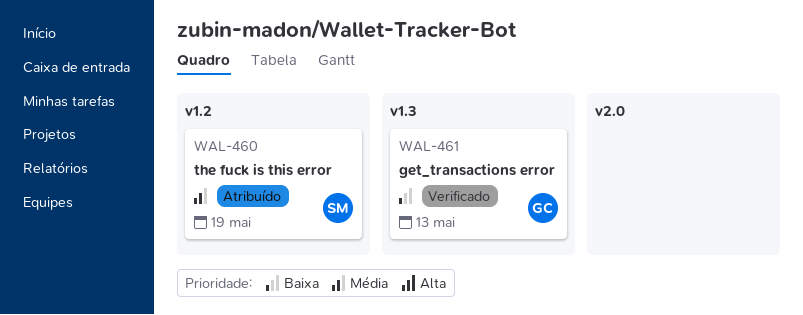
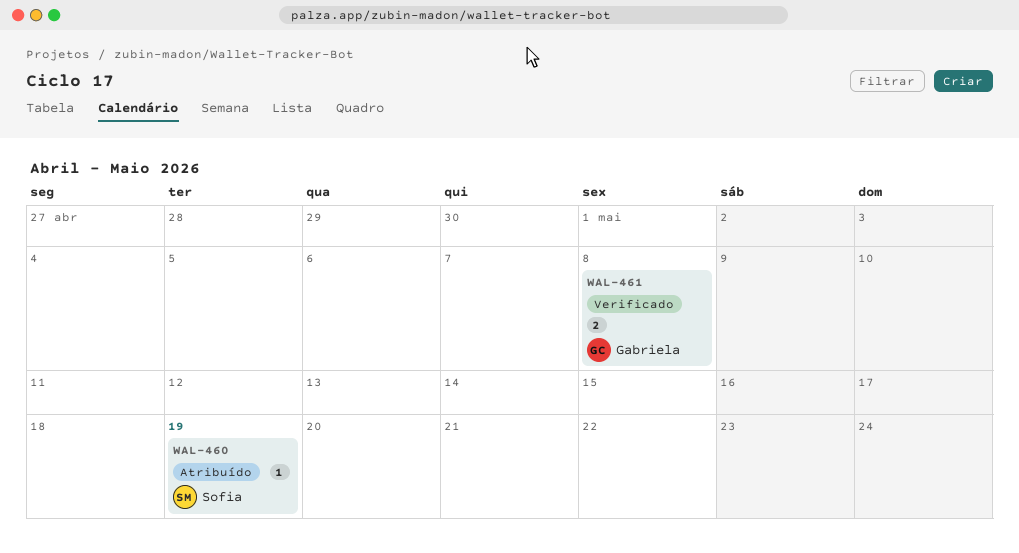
WAL-461, due: May 13 -> May 8

